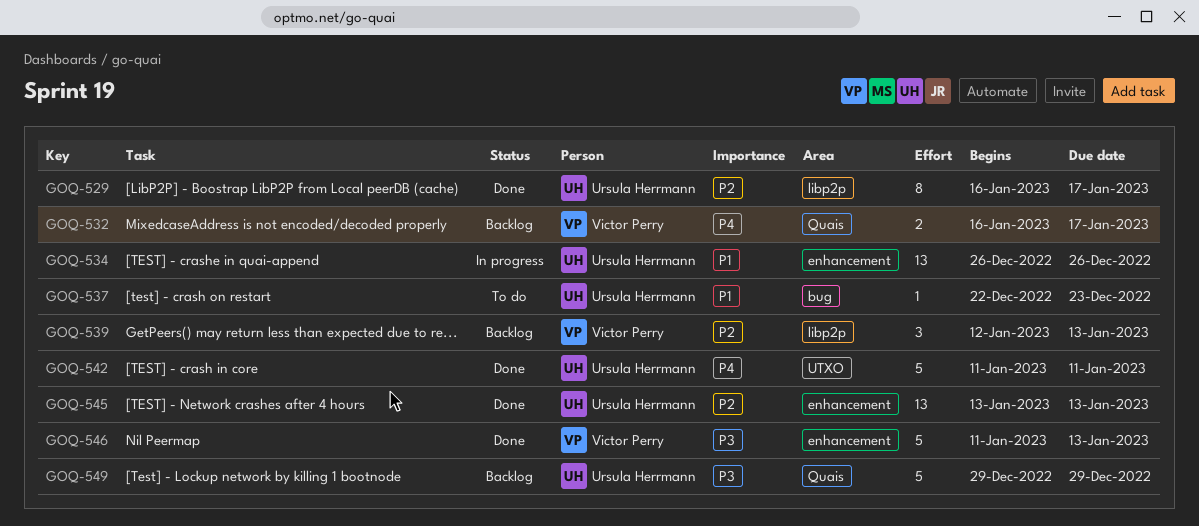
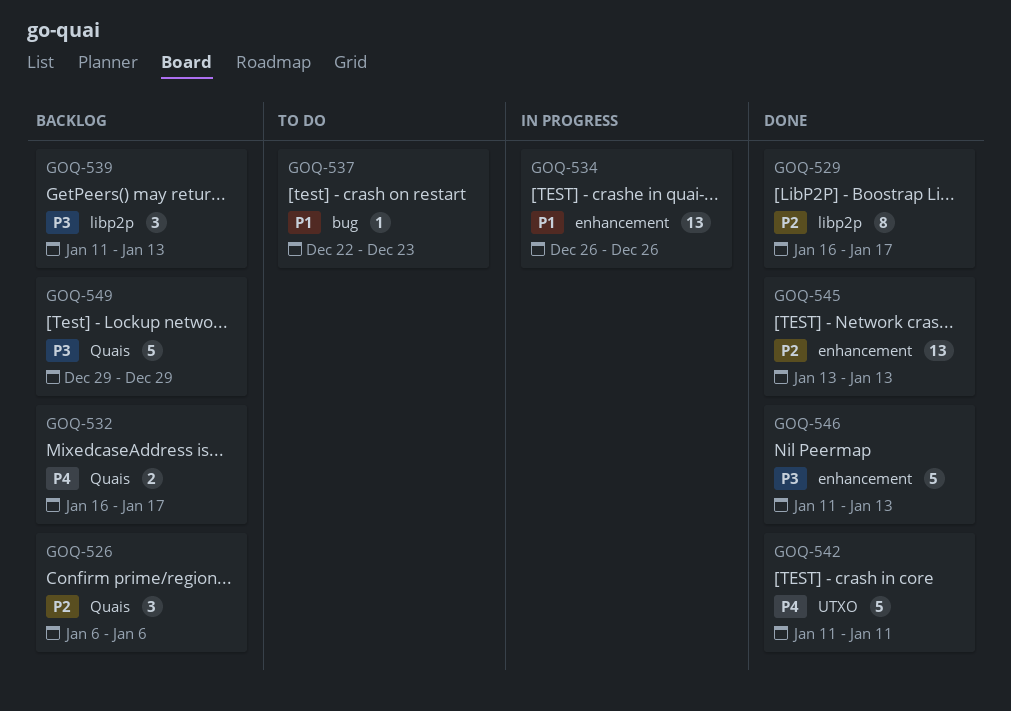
GOQ-526: none -> present
GOQ-539, priority: P2 -> P3
GOQ-539, start: Jan 12 -> Jan 11

